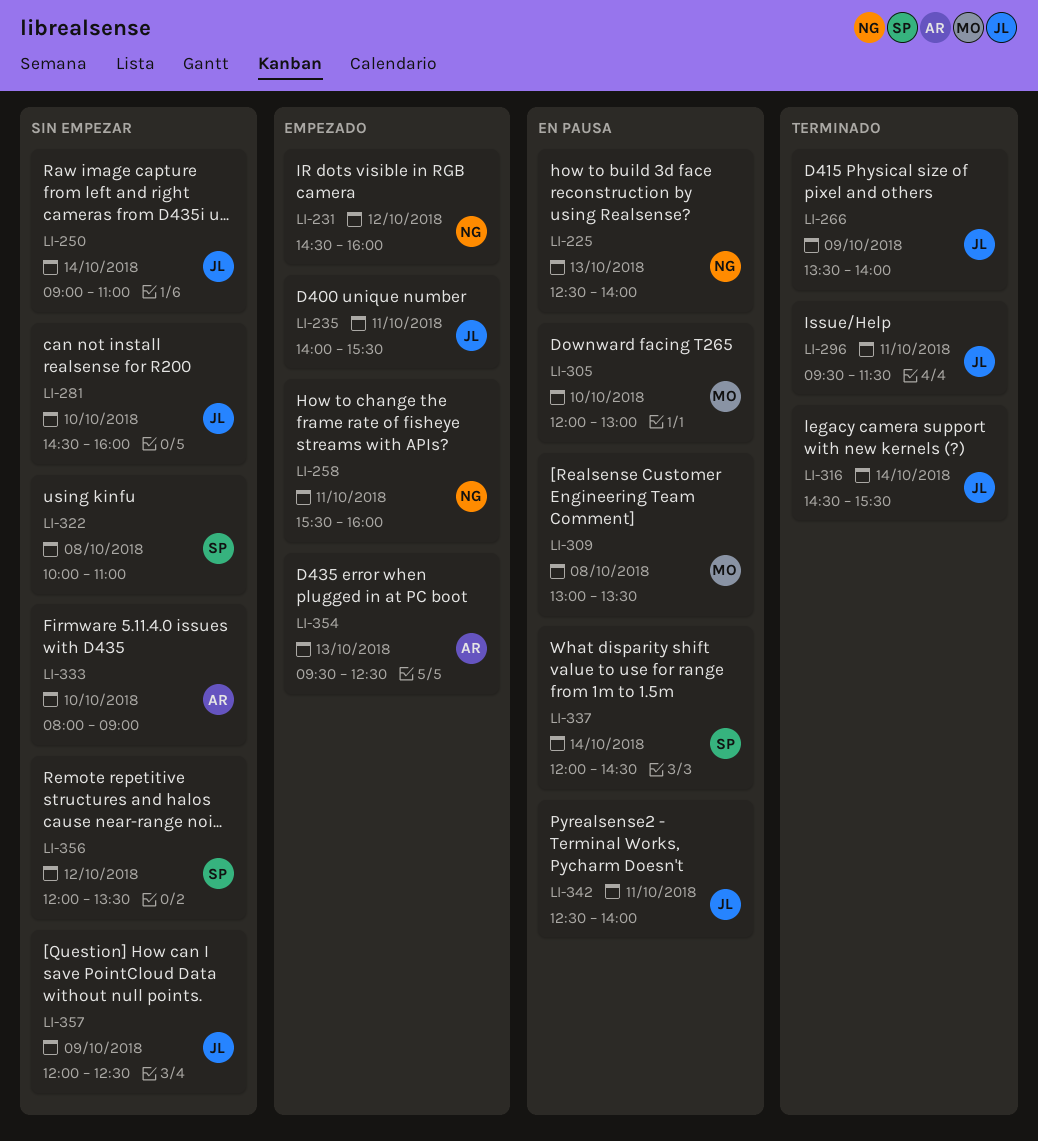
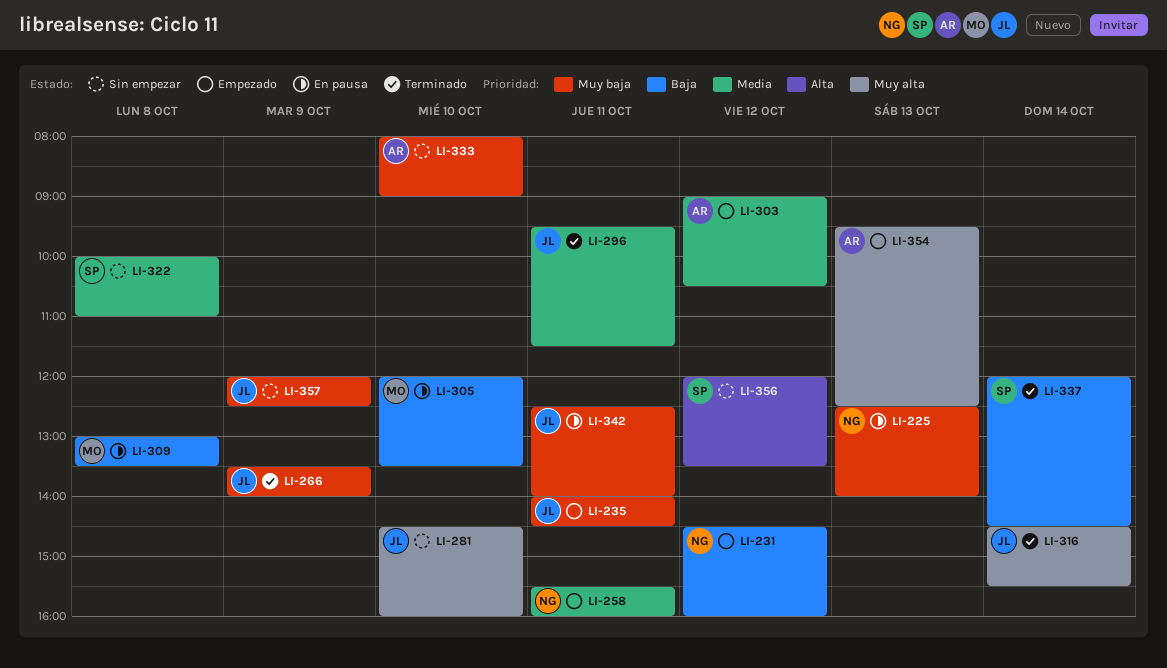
LI-235, ends: 15:30 -> 14:30
LI-250: present -> none
LI-303: none -> present
LI-305, ends: 13:00 -> 13:30
LI-337, status: En pausa -> Terminado

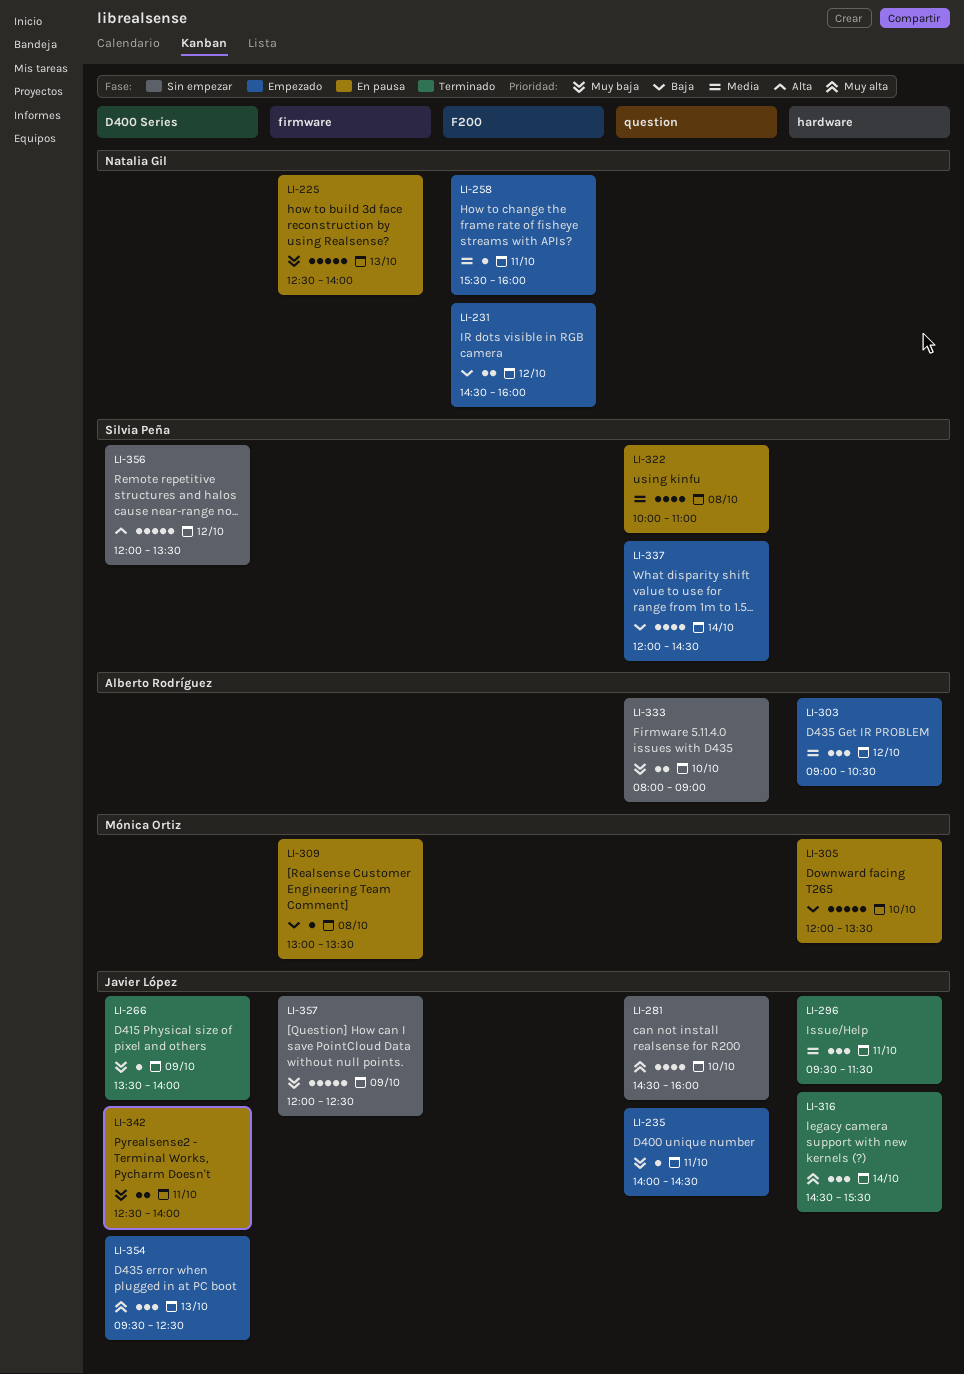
LI-322, status: Sin empezar -> En pausa
LI-337, status: Terminado -> Empezado
LI-354, owner: Alberto Rodríguez -> Javier López

